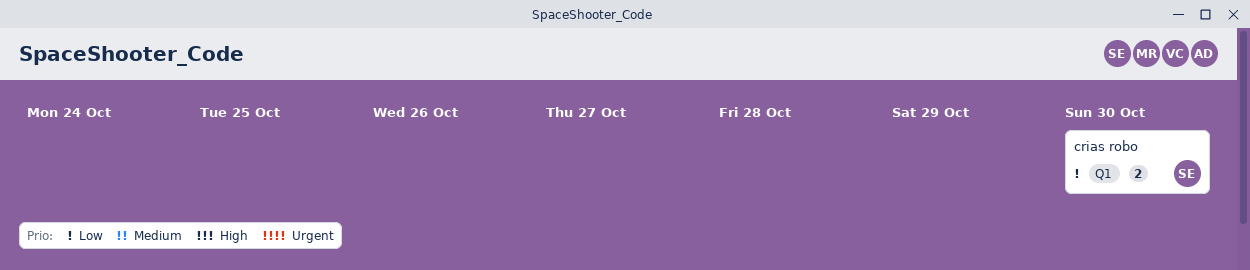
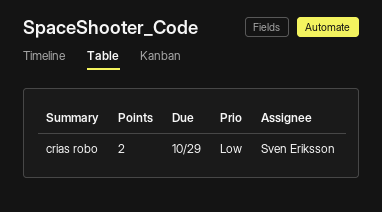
crias robo, due: Oct 30 -> Oct 29

